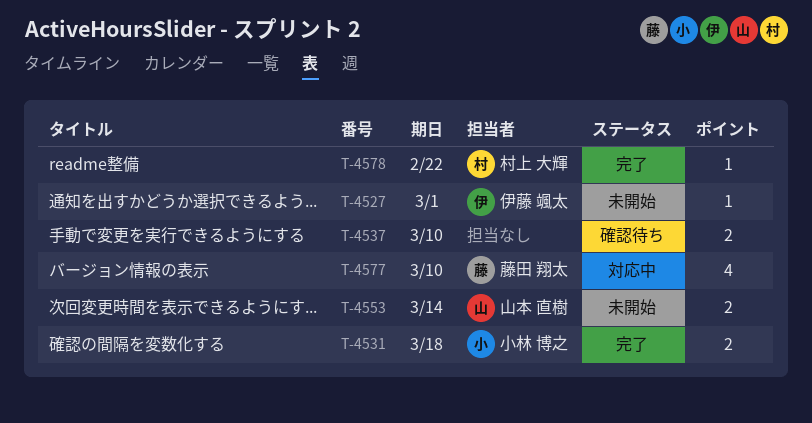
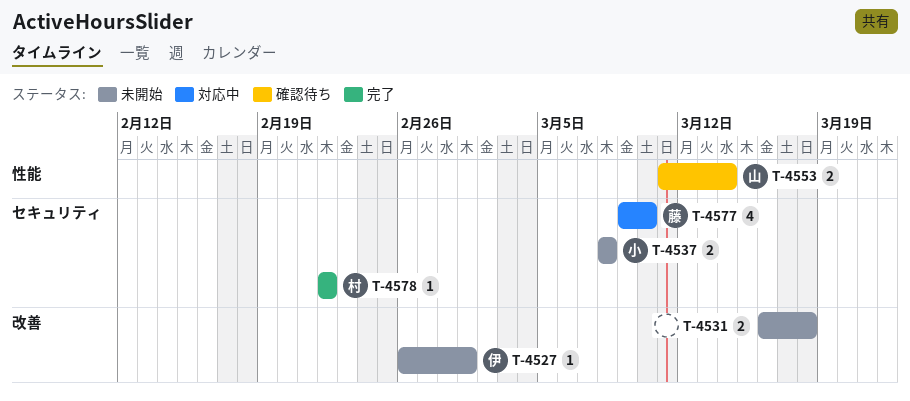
T-4531, status: 完了 -> 未開始
T-4531, owner: 小林 博之 -> none
T-4537, status: 確認待ち -> 未開始
T-4537, owner: none -> 小林 博之
T-4537, due: Mar 10 -> Mar 8
T-4553, status: 未開始 -> 確認待ち

